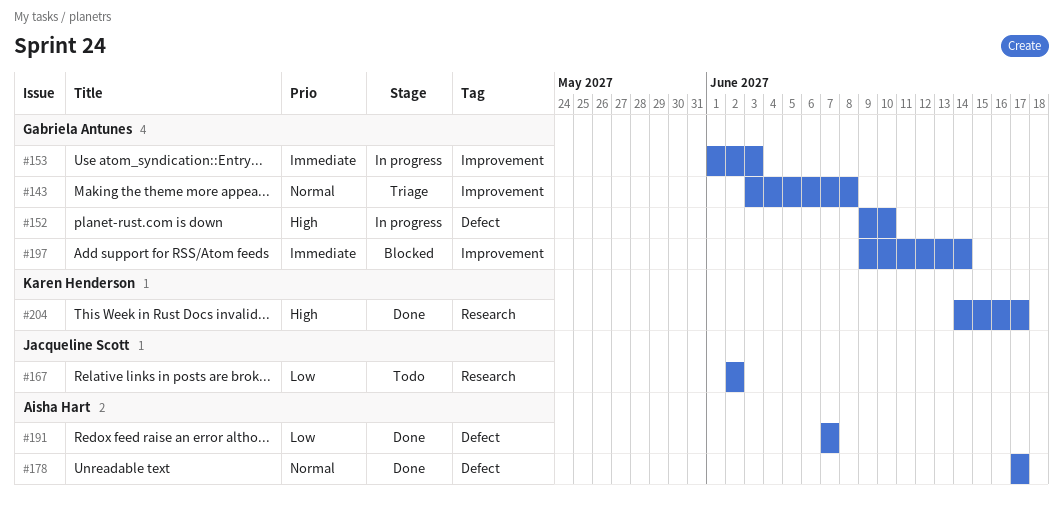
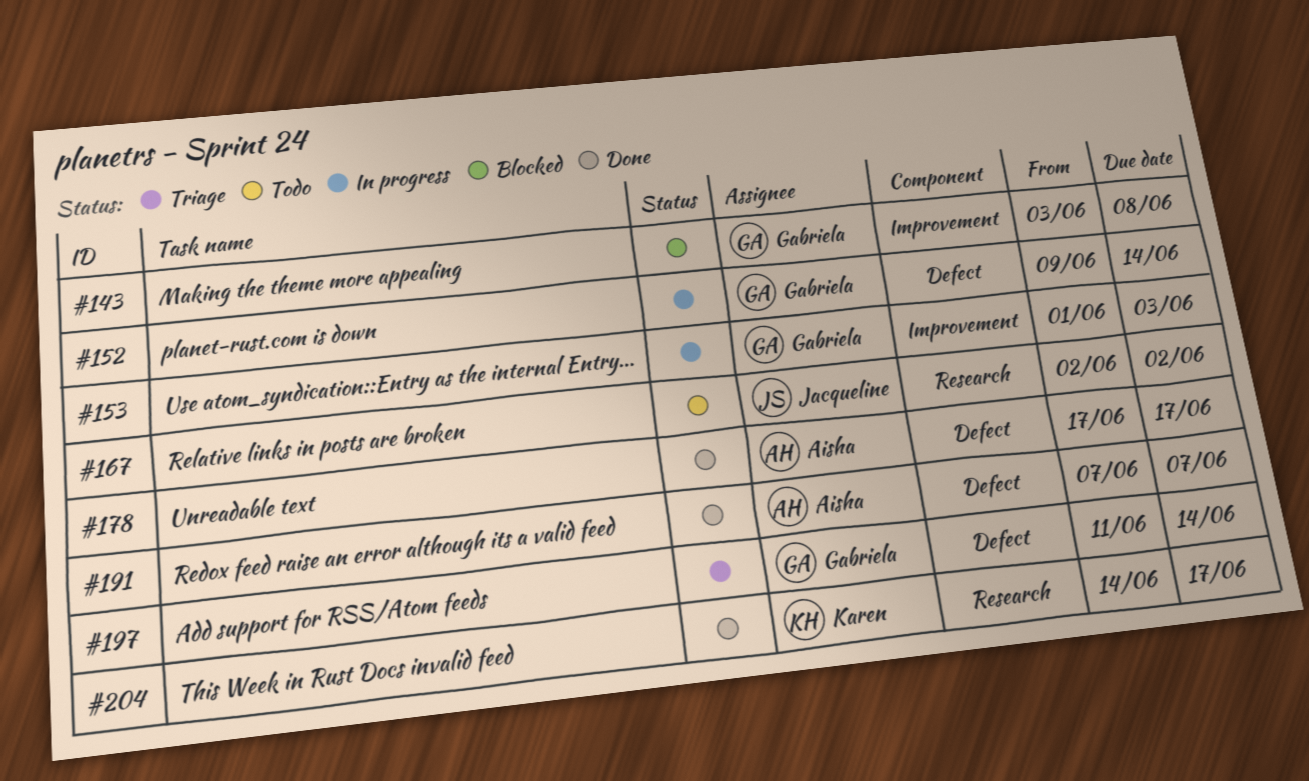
#143, status: Triage -> Blocked
#152, due: Jun 10 -> Jun 14
#197, status: Blocked -> Triage
#197, label: Improvement -> Defect
#197, start: Jun 9 -> Jun 11

